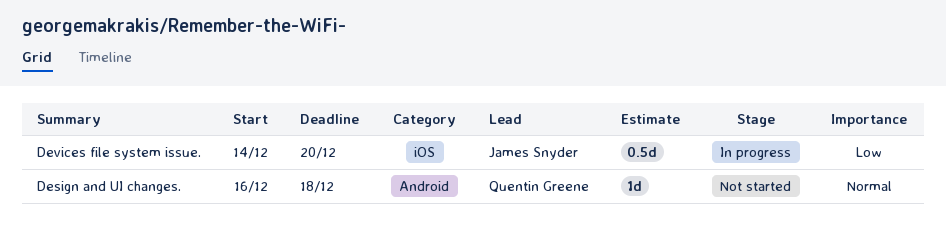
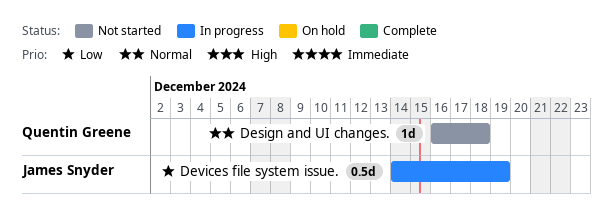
Devices file system issue., due: Dec 20 -> Dec 19

